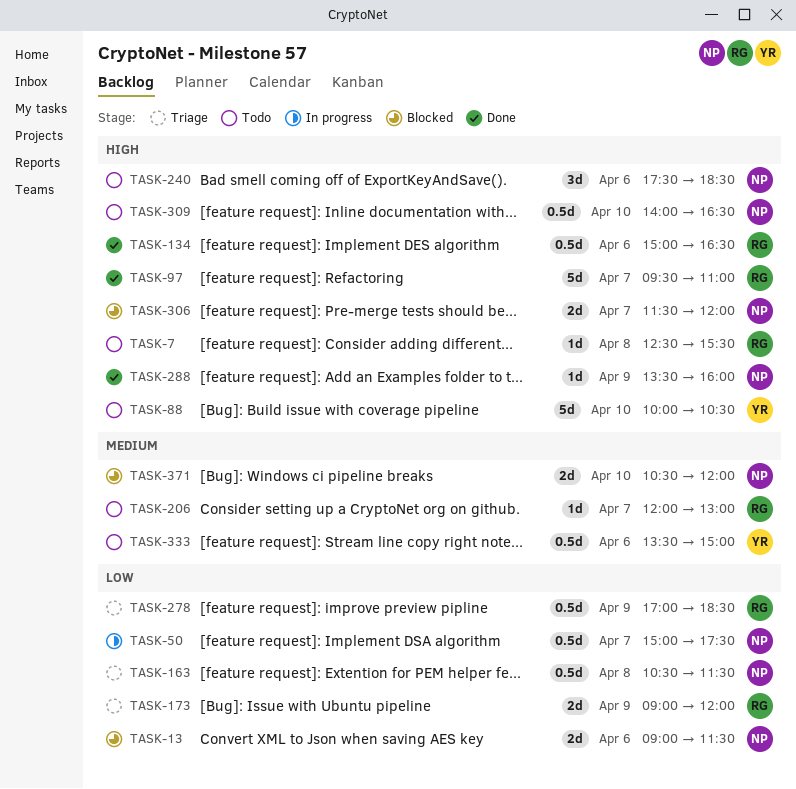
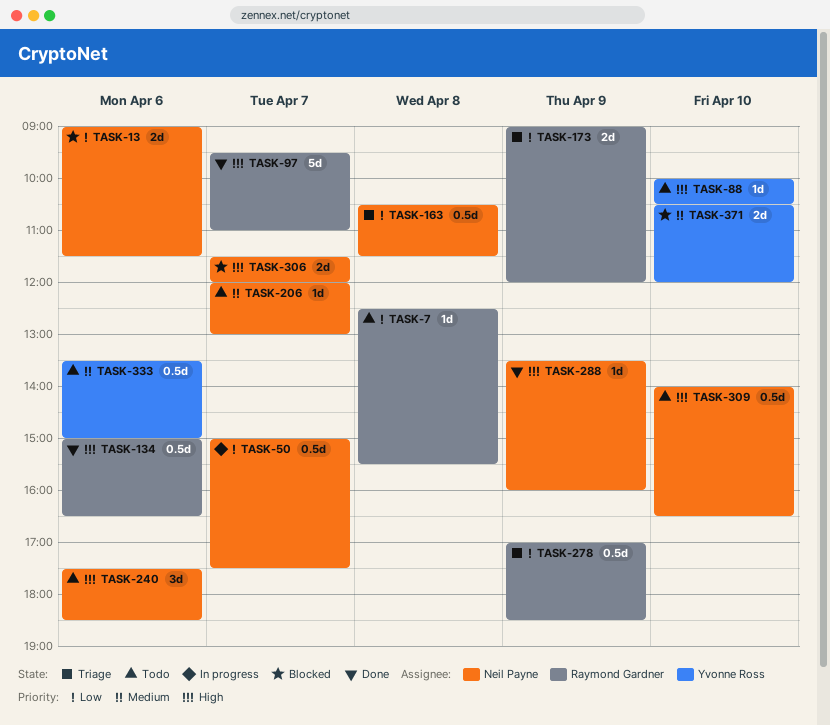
TASK-7, priority: High -> Low
TASK-88, estimate: 5d -> 1d
TASK-206, owner: Raymond Gardner -> Neil Payne
TASK-371, owner: Neil Payne -> Yvonne Ross

